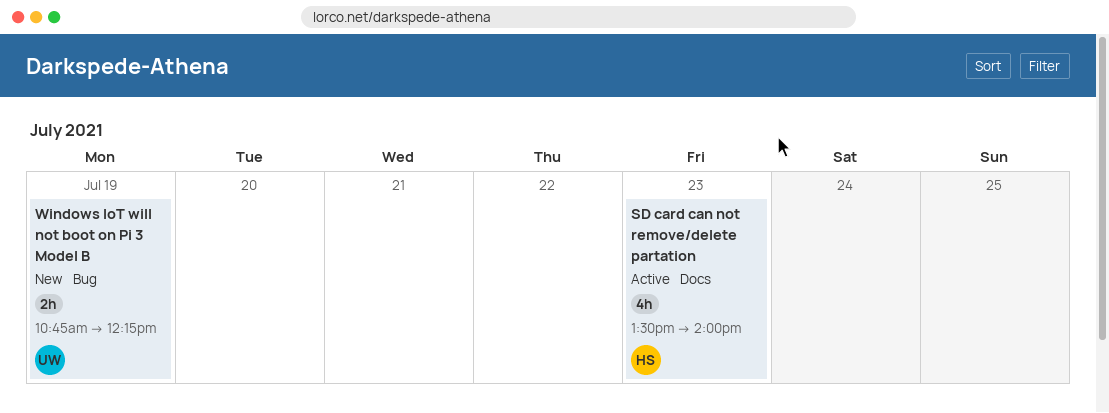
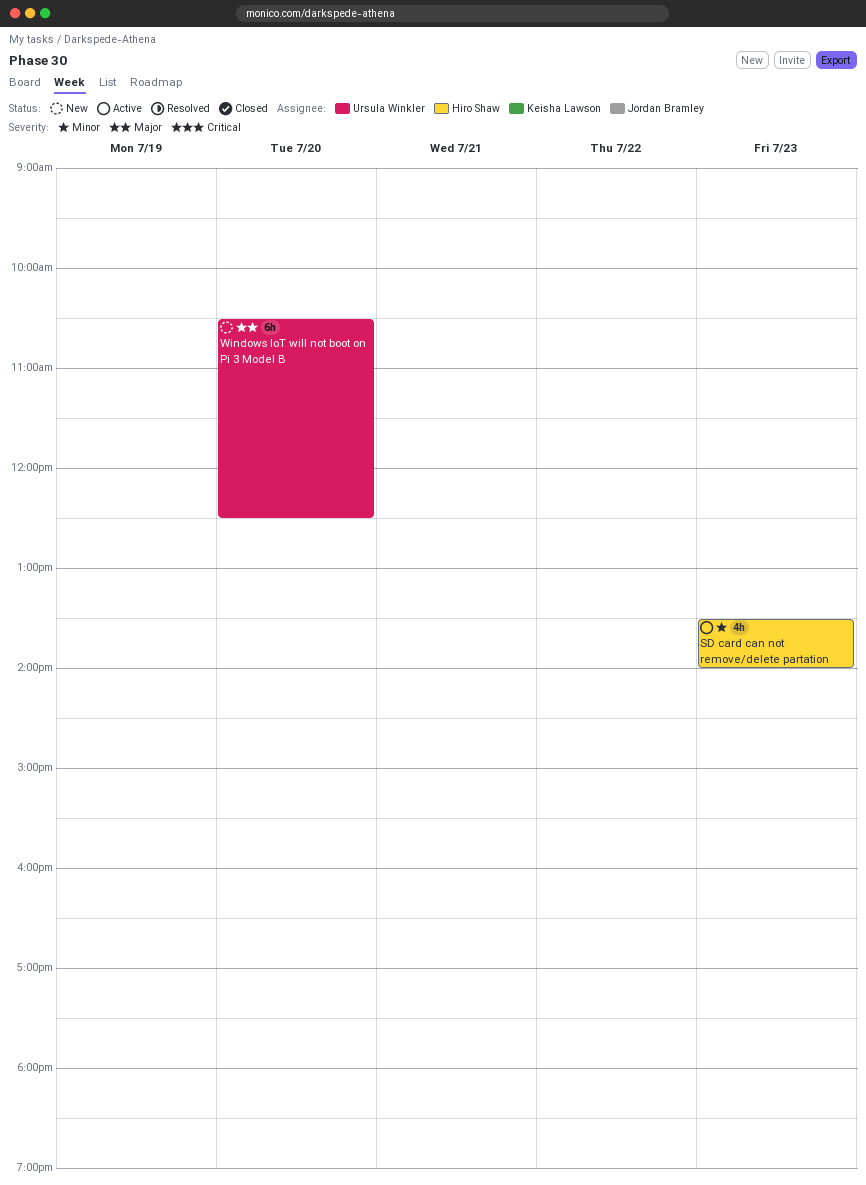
Windows IoT will not boot on Pi 3 Model B, estimate: 2h -> 6h
Windows IoT will not boot on Pi 3 Model B, day: Jul 19 -> Jul 20
Windows IoT will not boot on Pi 3 Model B, begins: 10:45 -> 10:30
Windows IoT will not boot on Pi 3 Model B, ends: 12:15 -> 12:30

